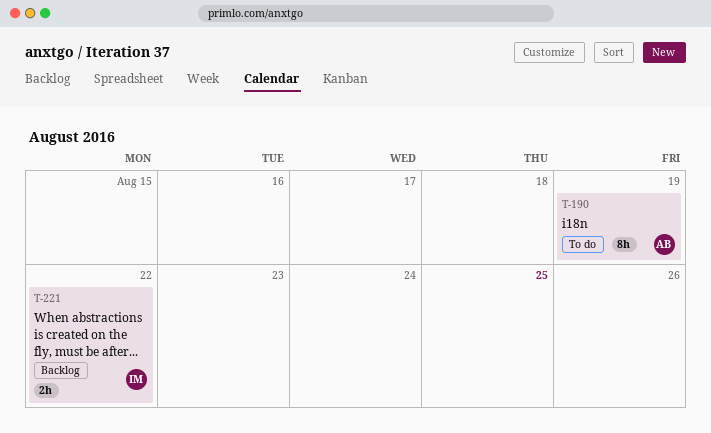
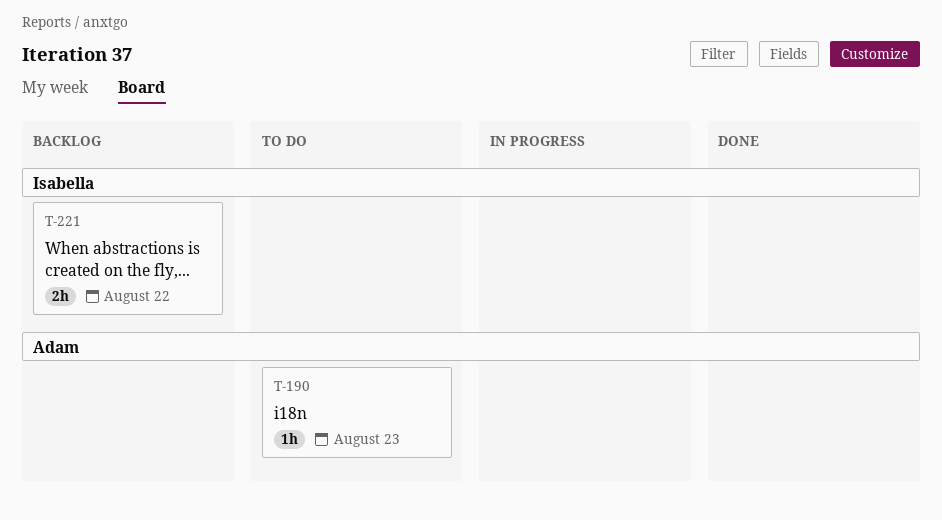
T-190, estimate: 8h -> 1h
T-190, due: Aug 19 -> Aug 23

